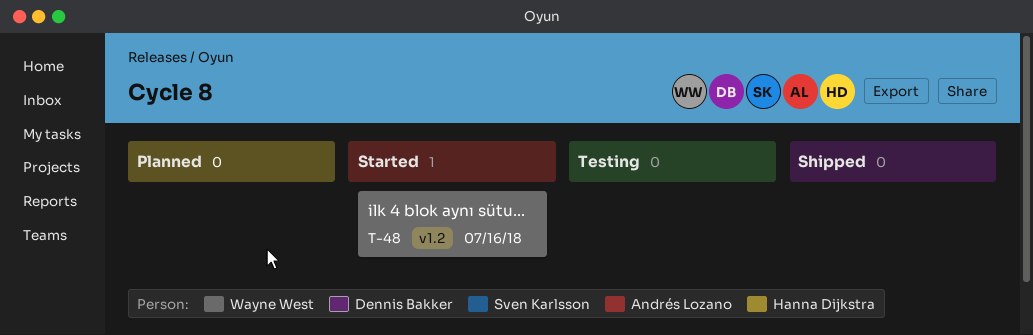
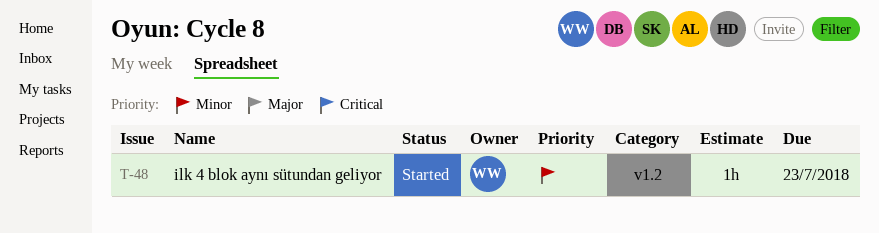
T-48, due: Jul 16 -> Jul 23

